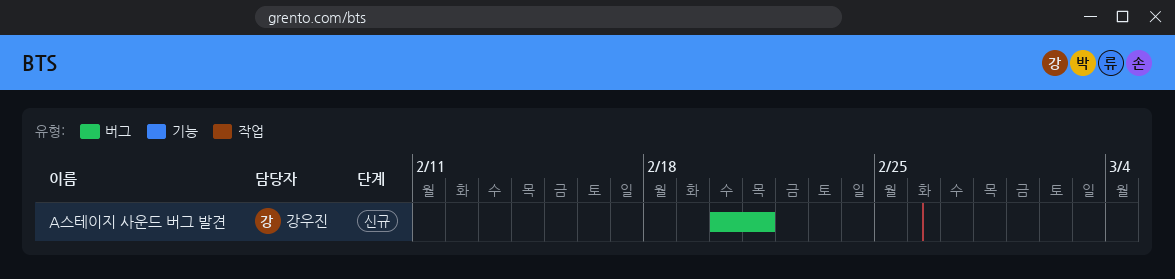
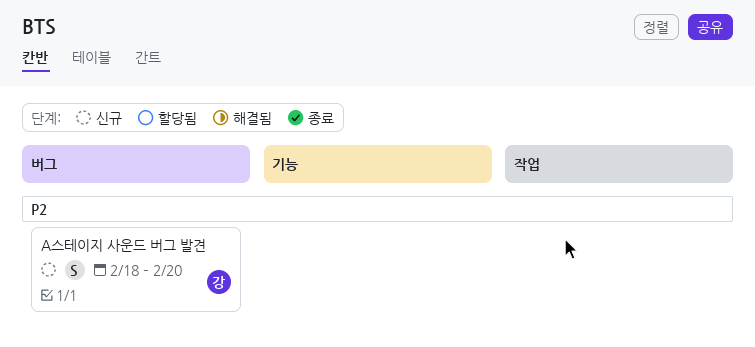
A스테이지 사운드 버그 발견, start: Feb 20 -> Feb 18
A스테이지 사운드 버그 발견, due: Feb 21 -> Feb 20

